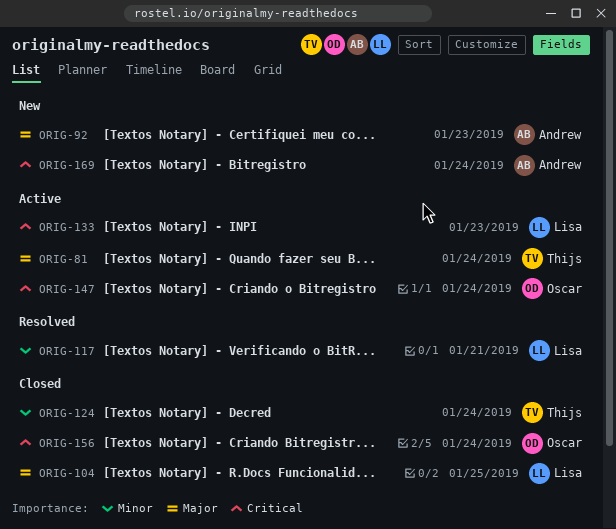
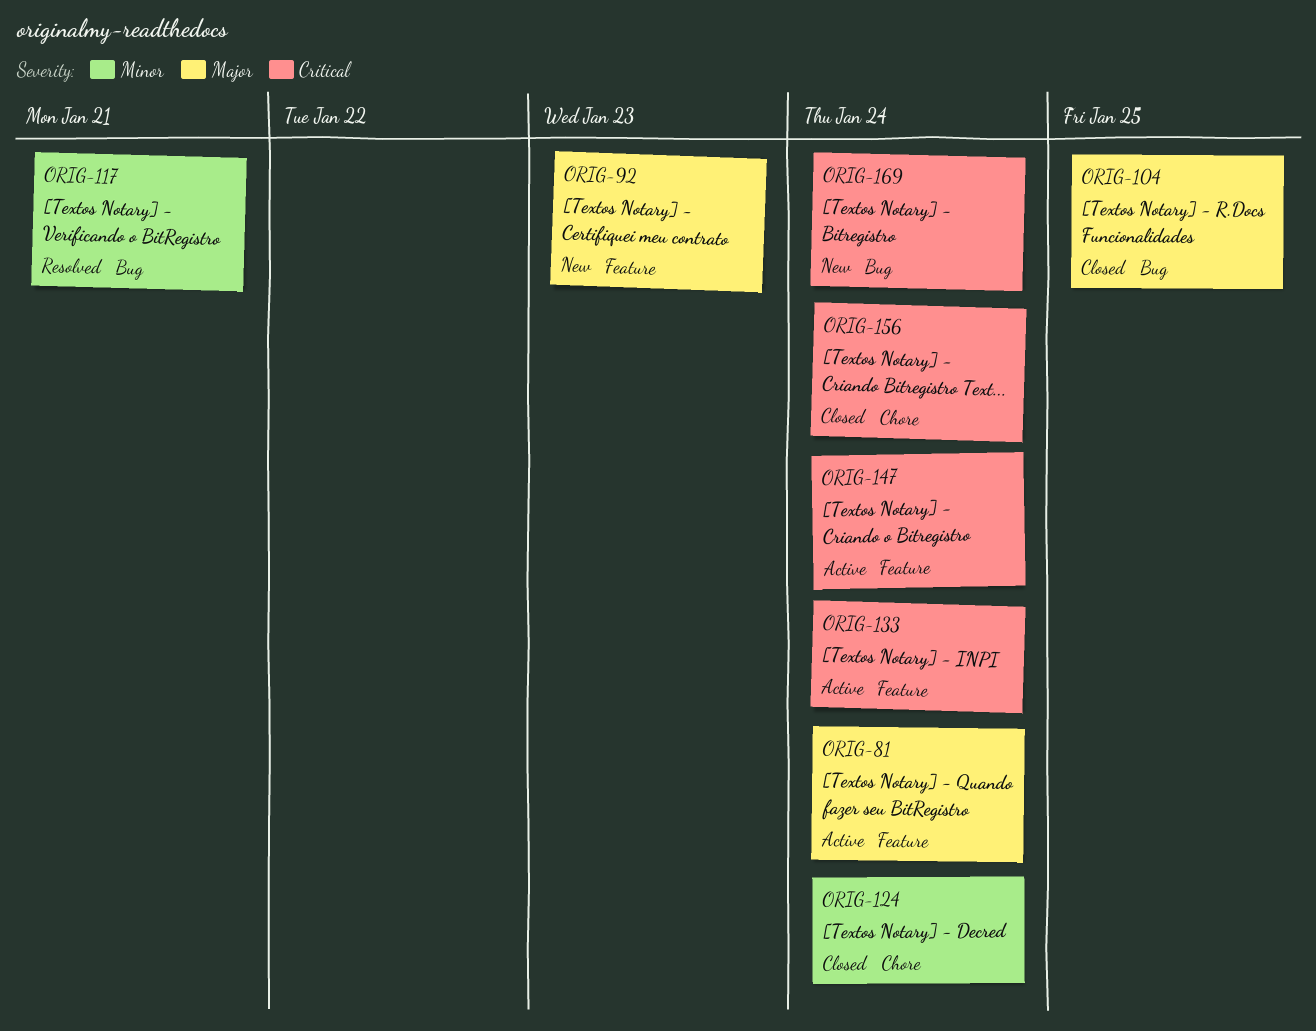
ORIG-133, due: Jan 23 -> Jan 24

